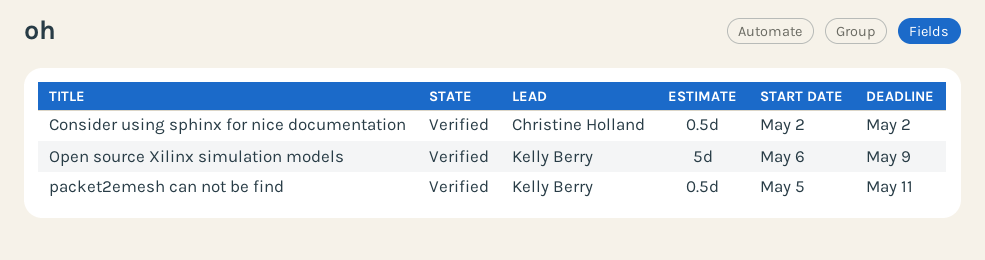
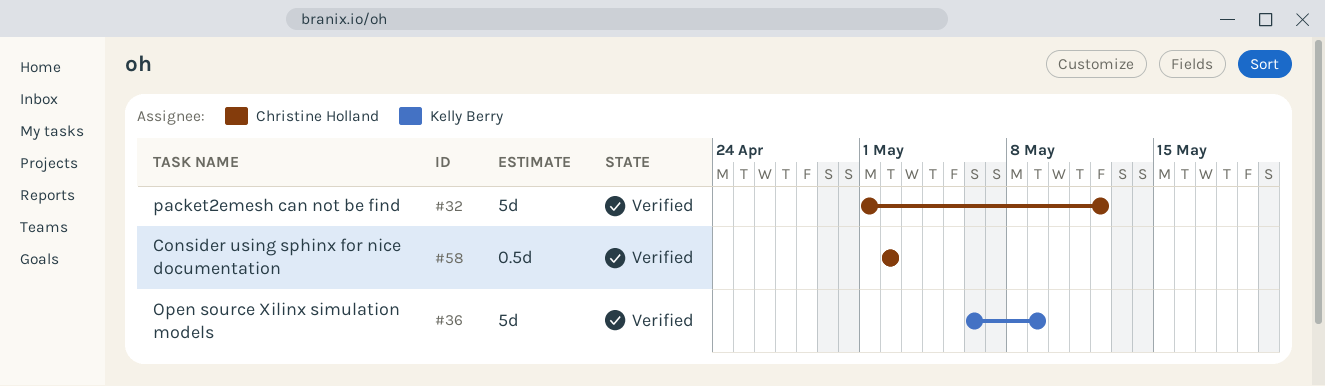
packet2emesh can not be find, owner: Kelly Berry -> Christine Holland
packet2emesh can not be find, estimate: 0.5d -> 5d
packet2emesh can not be find, start: May 5 -> May 1
packet2emesh can not be find, due: May 11 -> May 12

